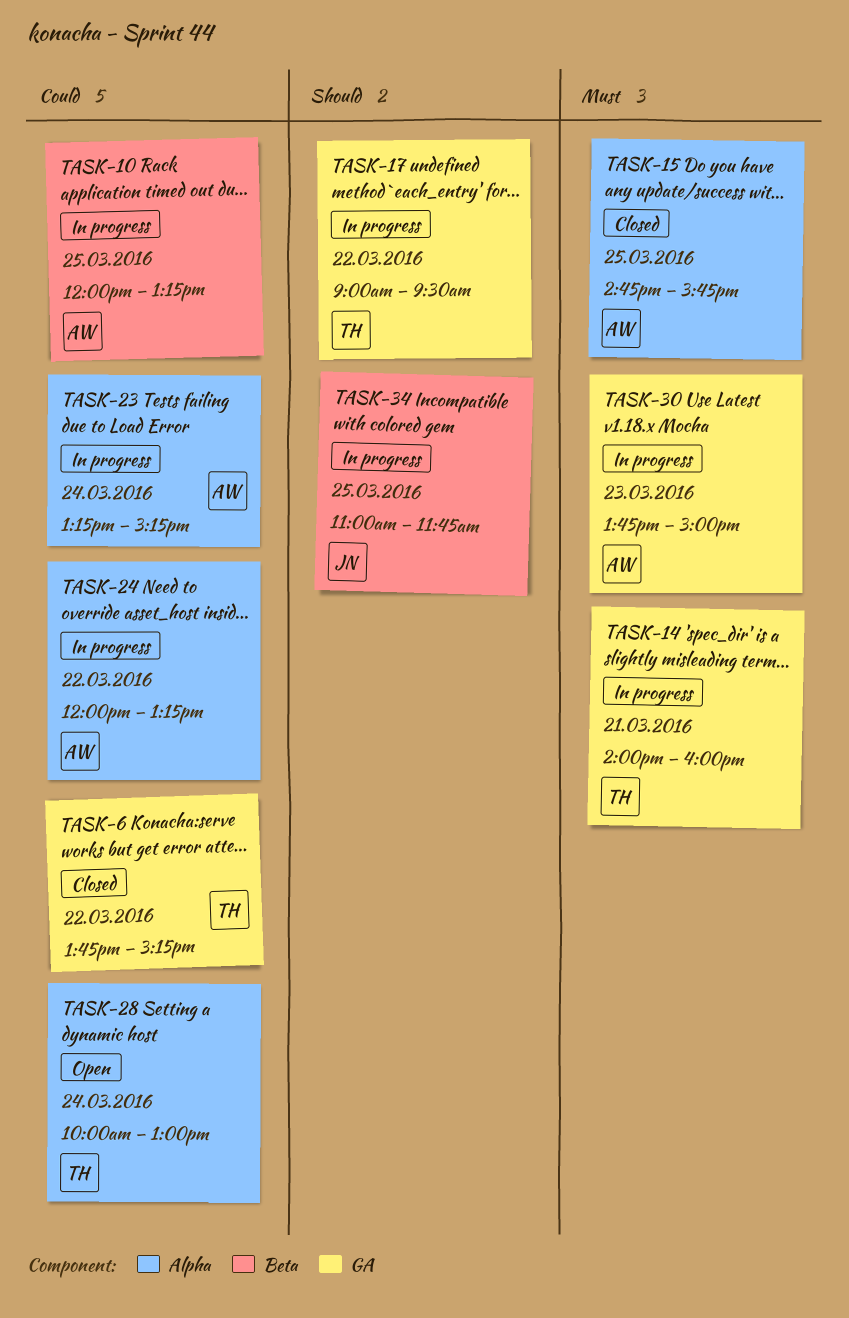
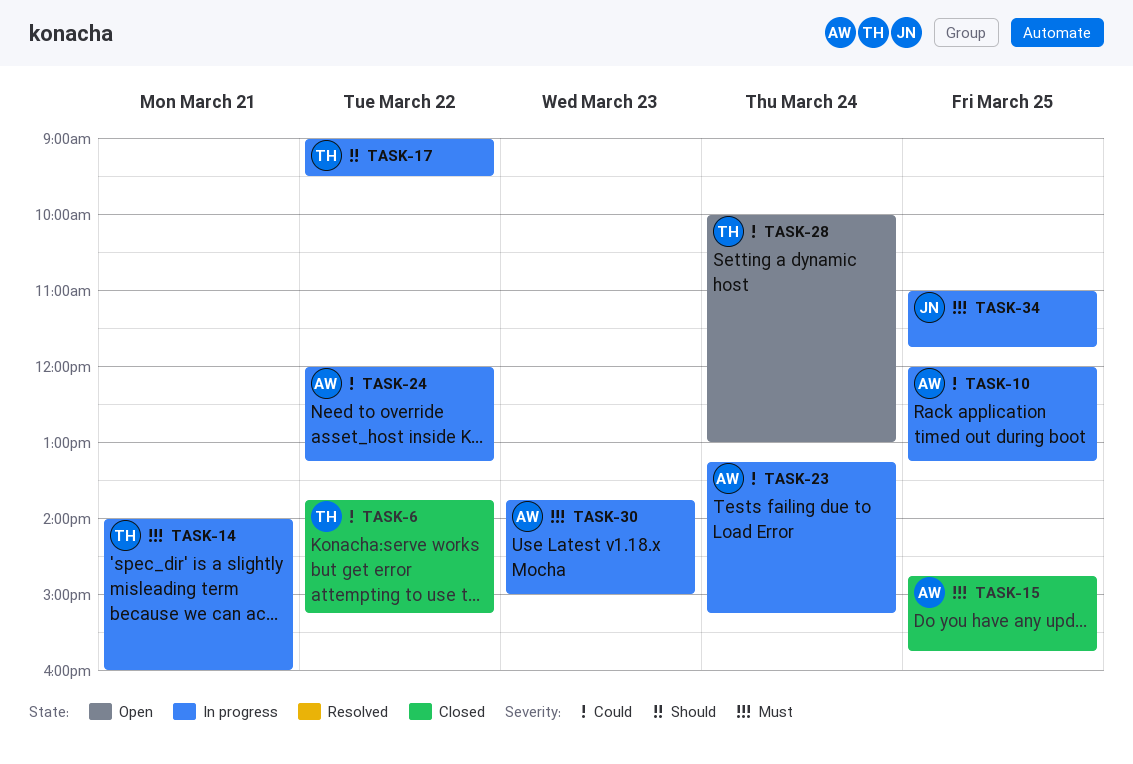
TASK-34, priority: Should -> Must

